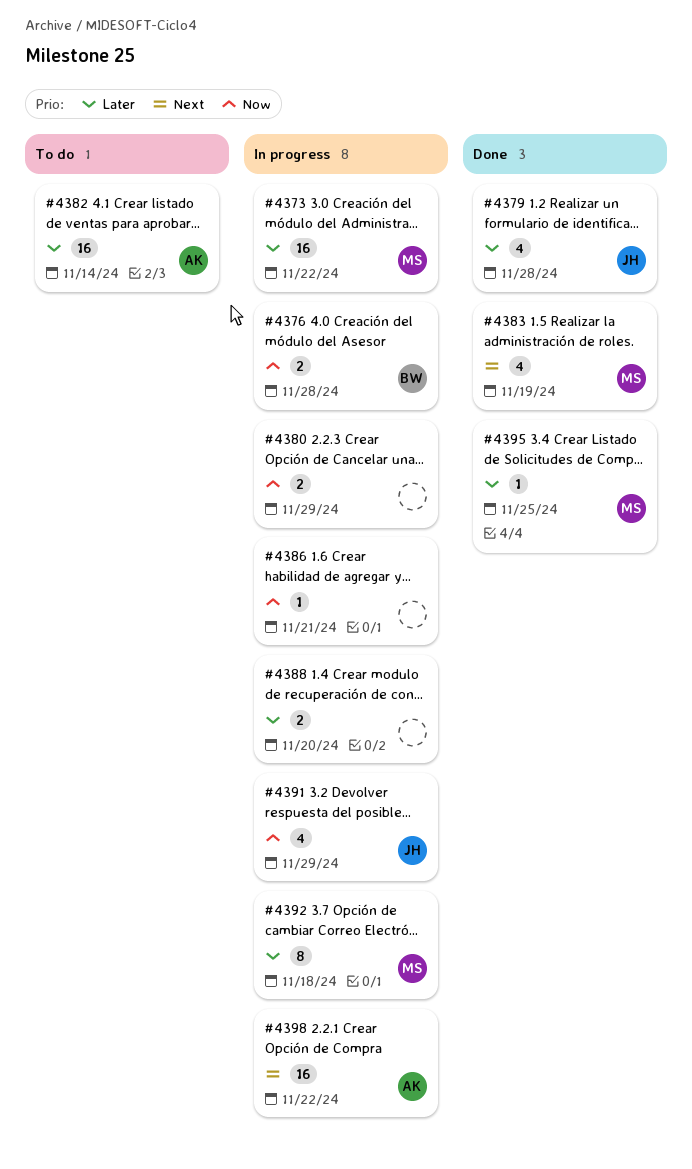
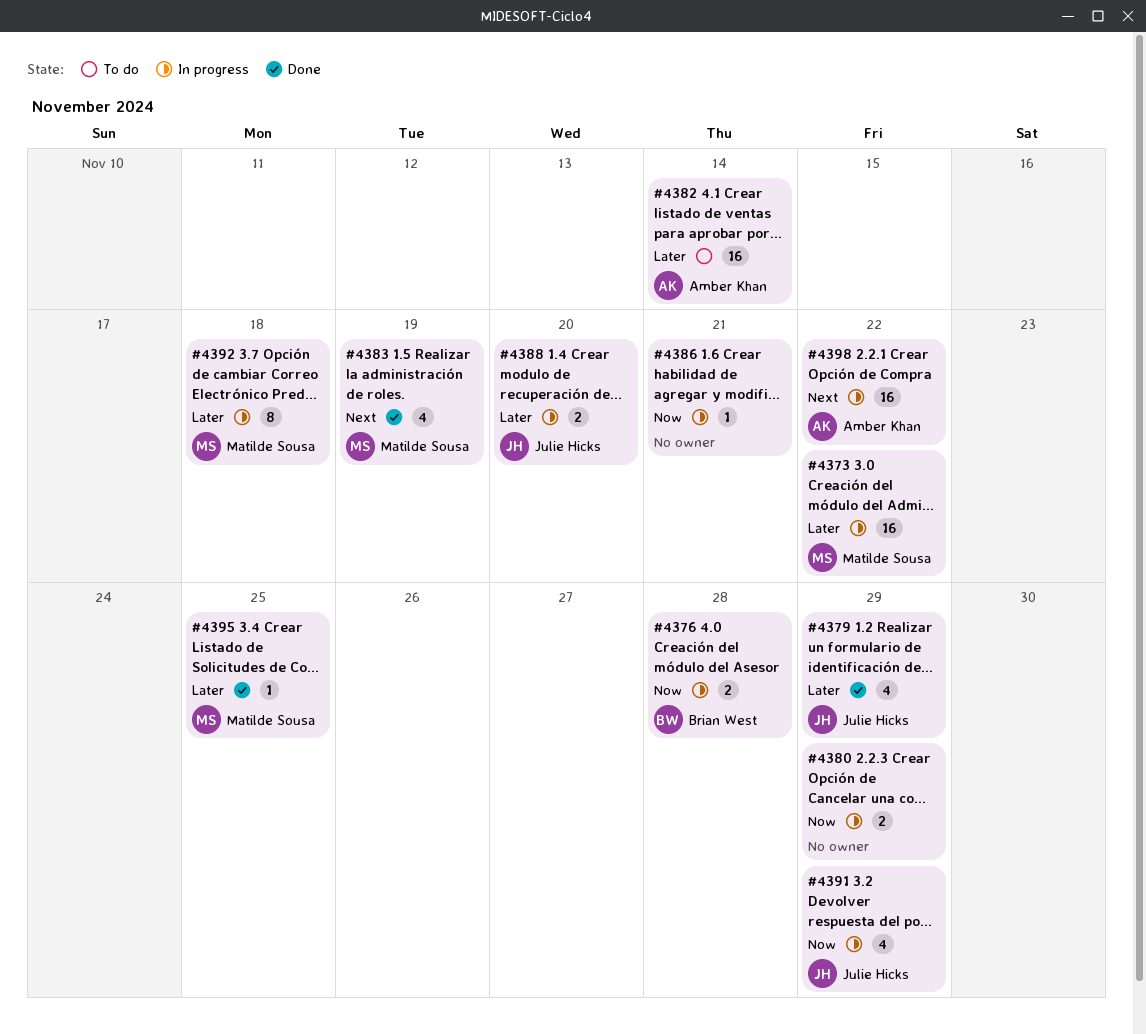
#4379, due: Nov 28 -> Nov 29
#4388, owner: none -> Julie Hicks

